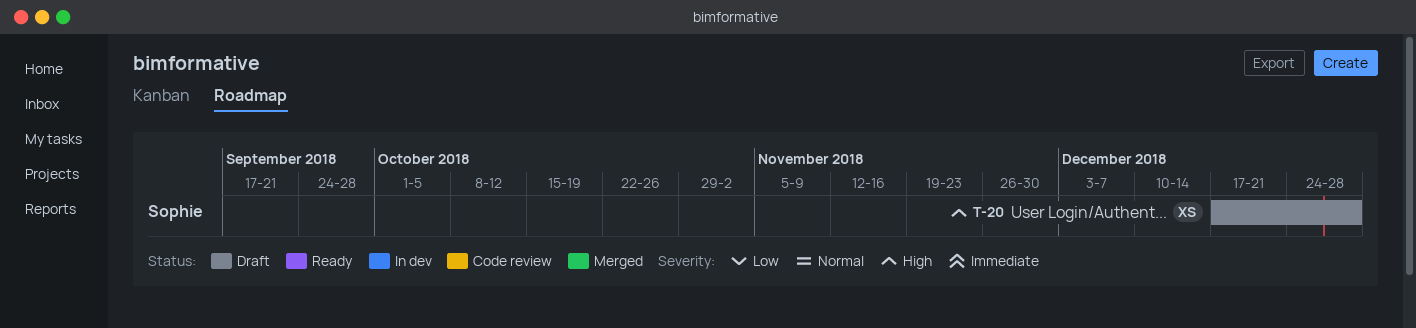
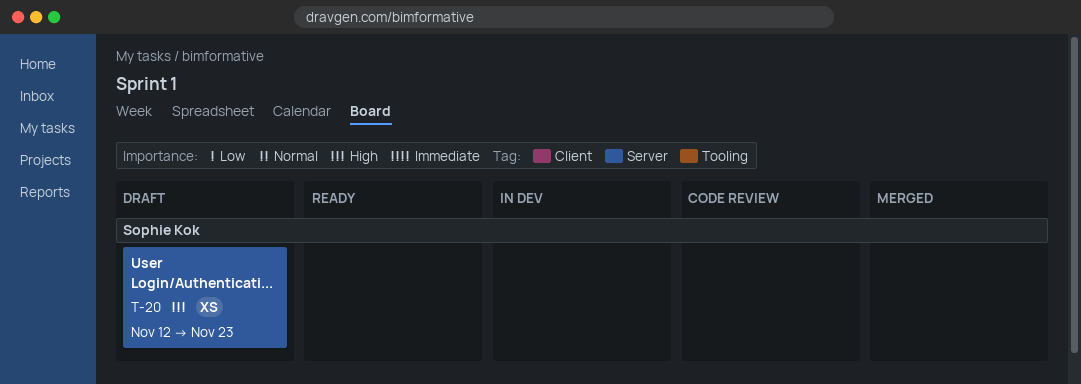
T-20, start: Dec 17 -> Nov 12
T-20, due: Dec 28 -> Nov 23

